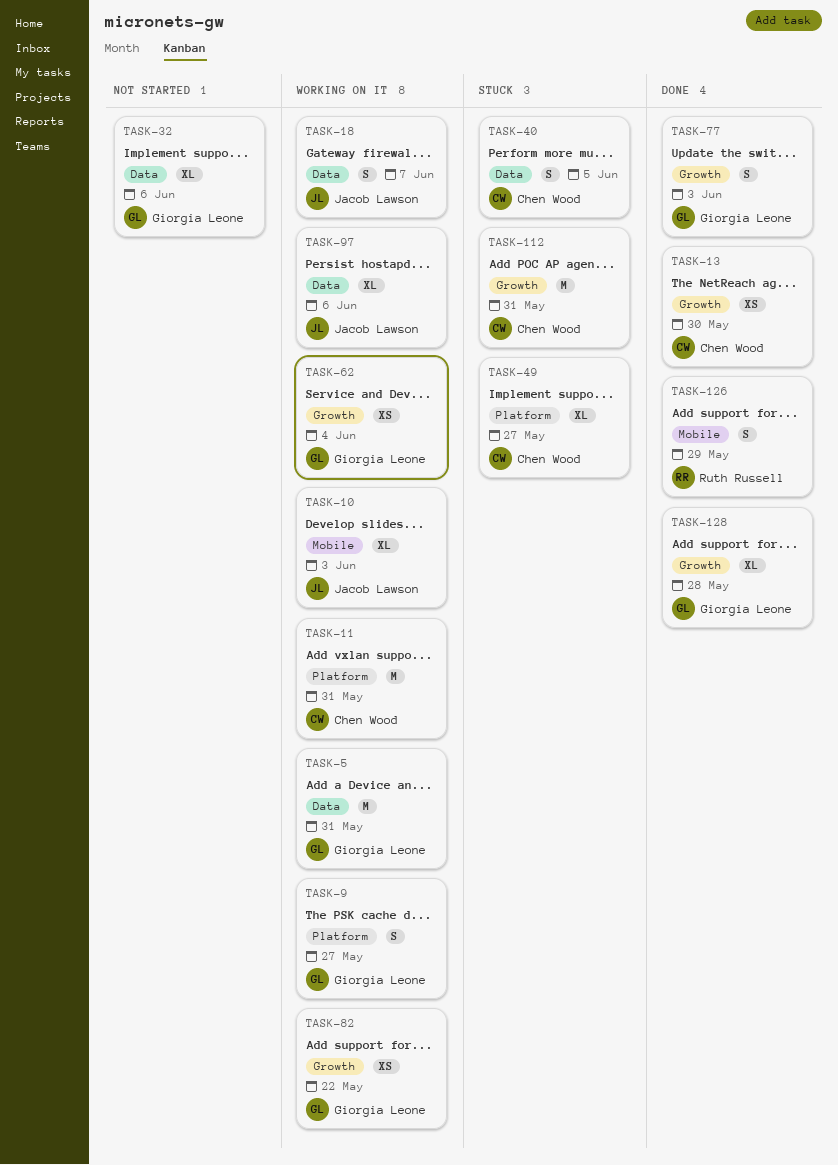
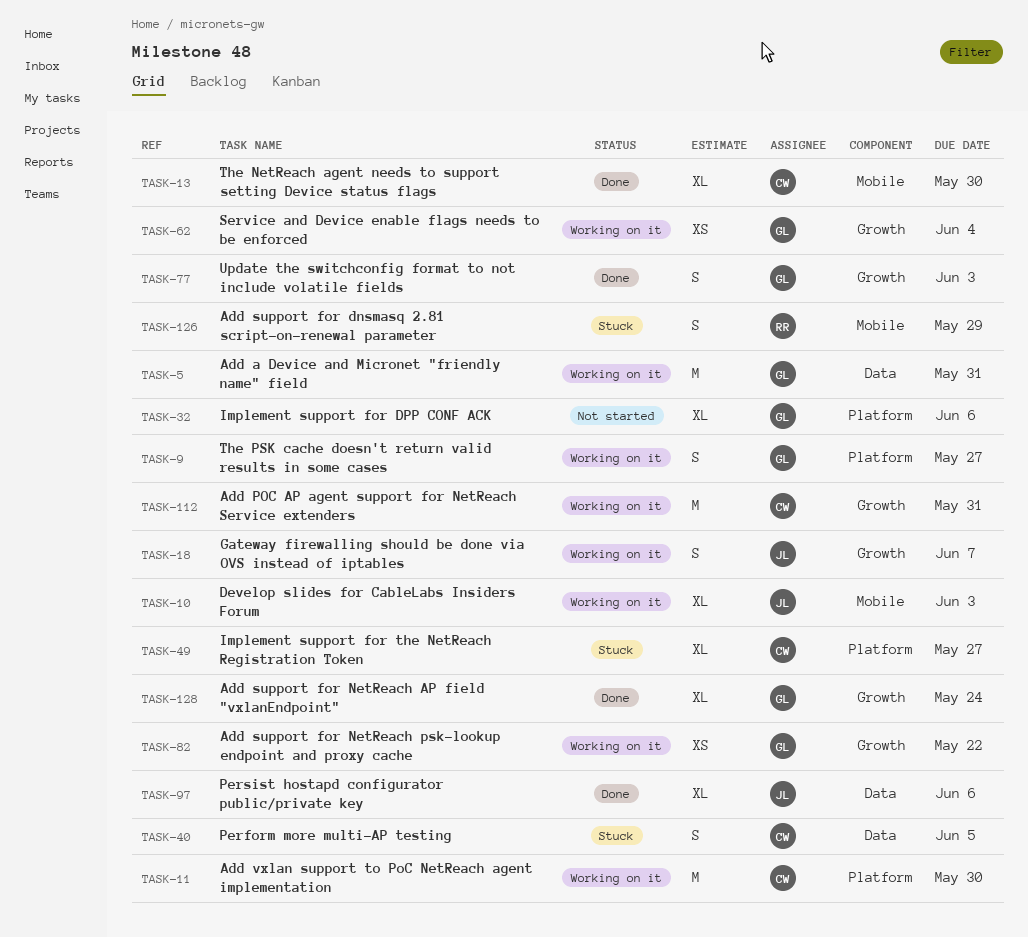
TASK-11, due: May 31 -> May 30
TASK-13, label: Growth -> Mobile
TASK-13, estimate: XS -> XL
TASK-18, label: Data -> Growth
TASK-32, label: Data -> Platform
TASK-97, status: Working on it -> Done
TASK-112, status: Stuck -> Working on it
TASK-126, status: Done -> Stuck
TASK-128, due: May 28 -> May 24

